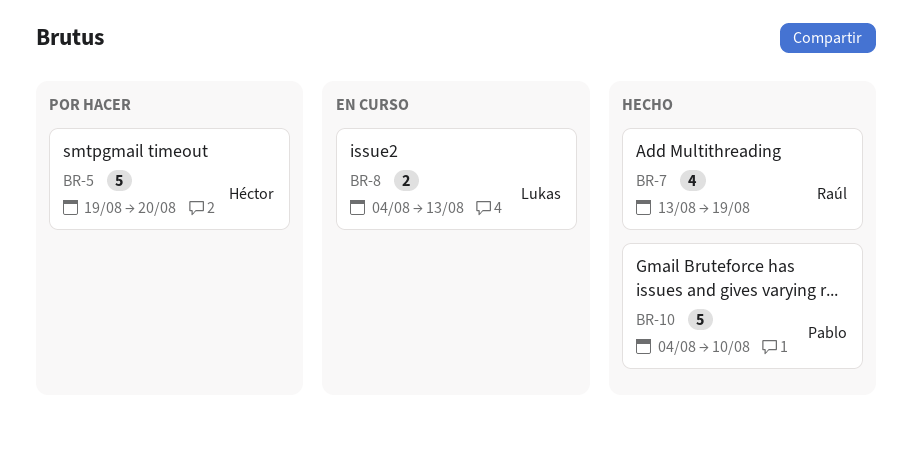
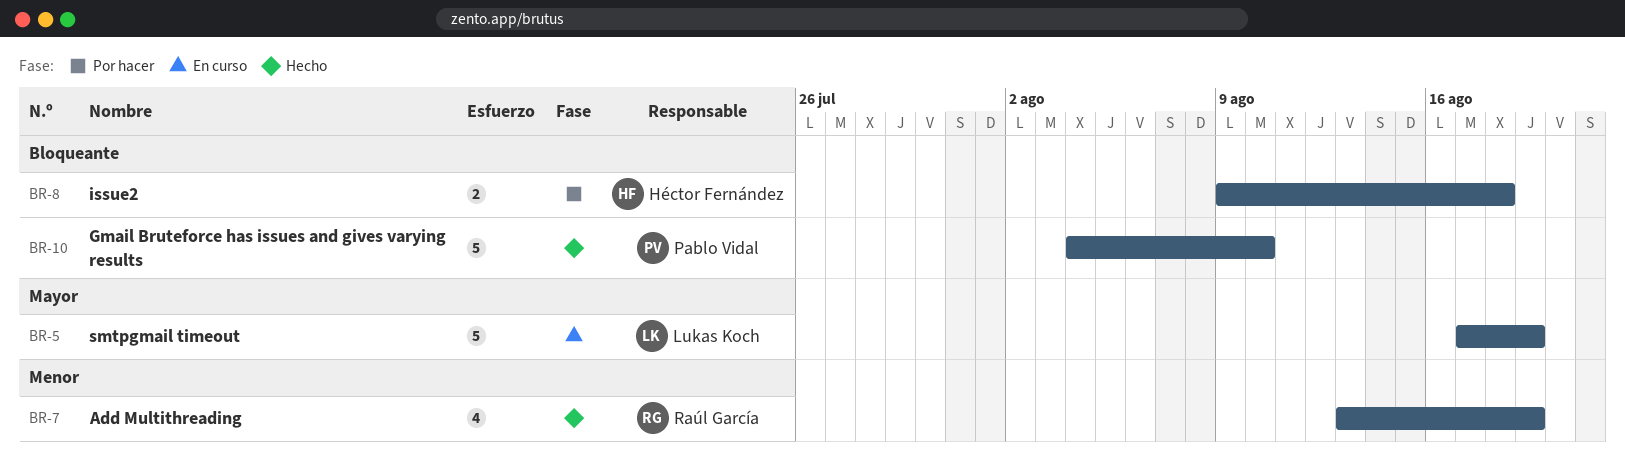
BR-5, status: Por hacer -> En curso
BR-5, owner: Héctor Fernández -> Lukas Koch
BR-5, start: Aug 19 -> Aug 17
BR-5, due: Aug 20 -> Aug 19
BR-8, status: En curso -> Por hacer
BR-8, owner: Lukas Koch -> Héctor Fernández
BR-8, start: Aug 4 -> Aug 9
BR-8, due: Aug 13 -> Aug 18

